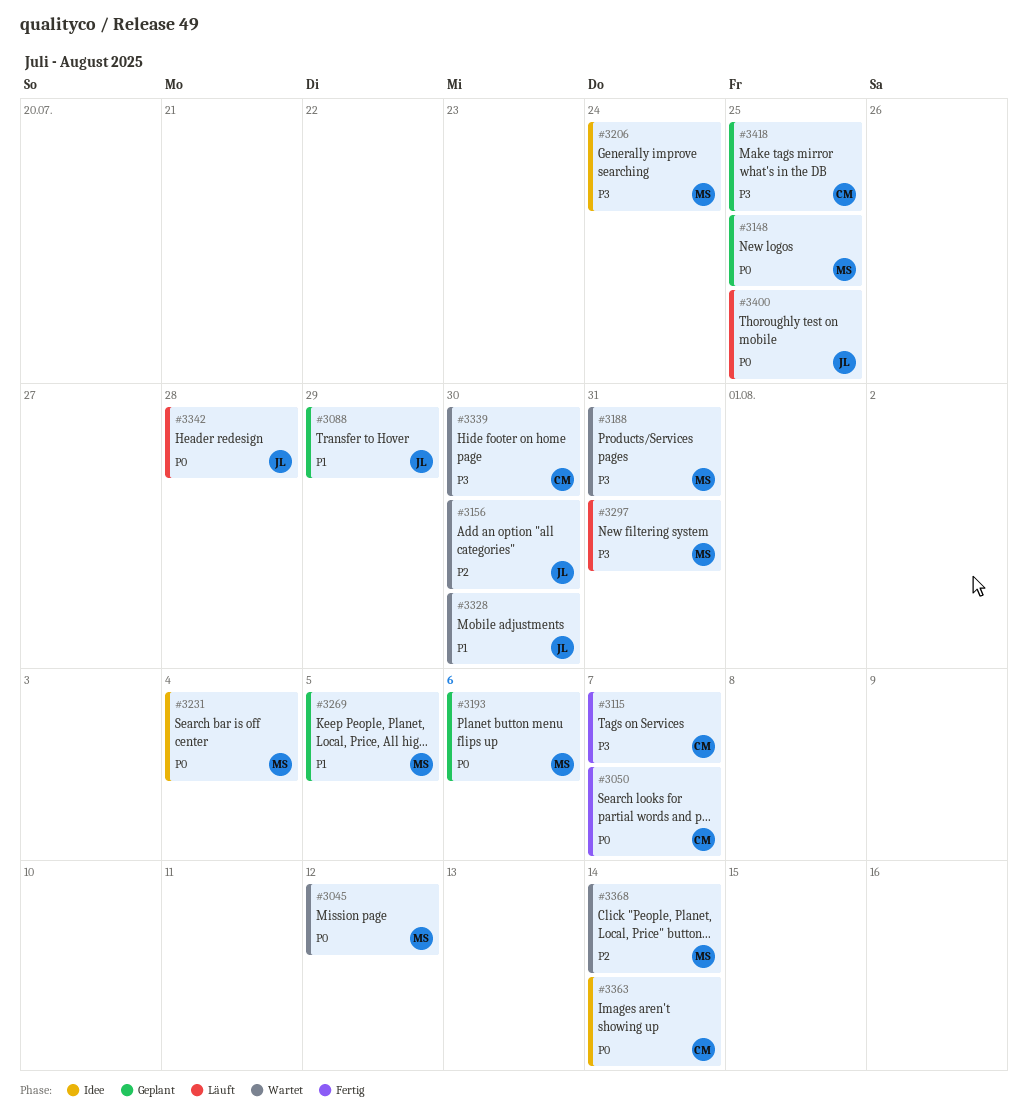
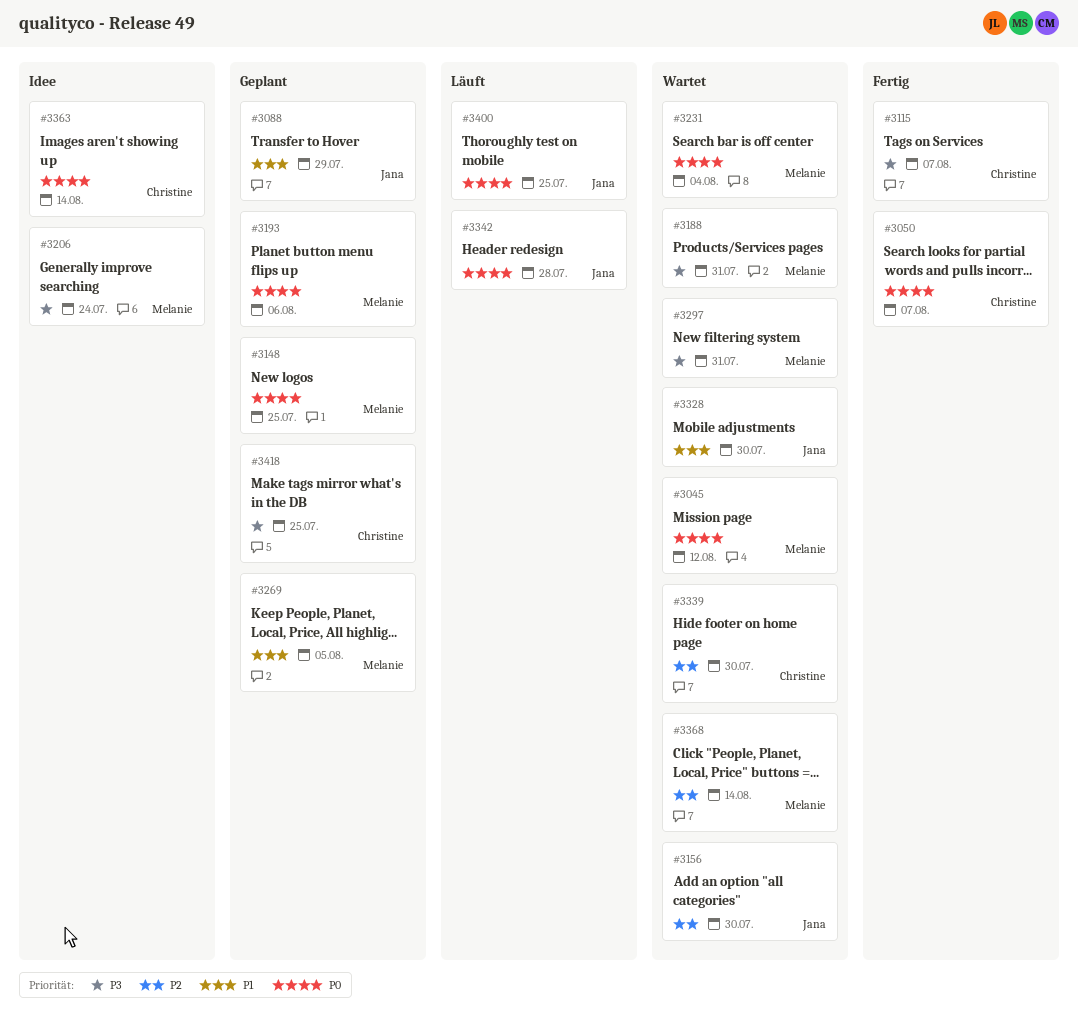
#3231, status: Idee -> Wartet
#3297, status: Läuft -> Wartet
#3339, priority: P3 -> P2

